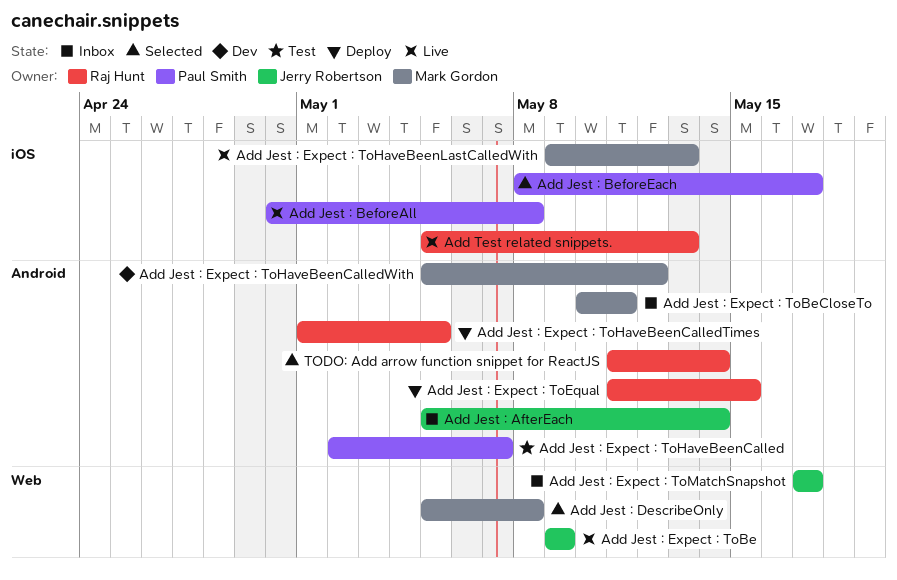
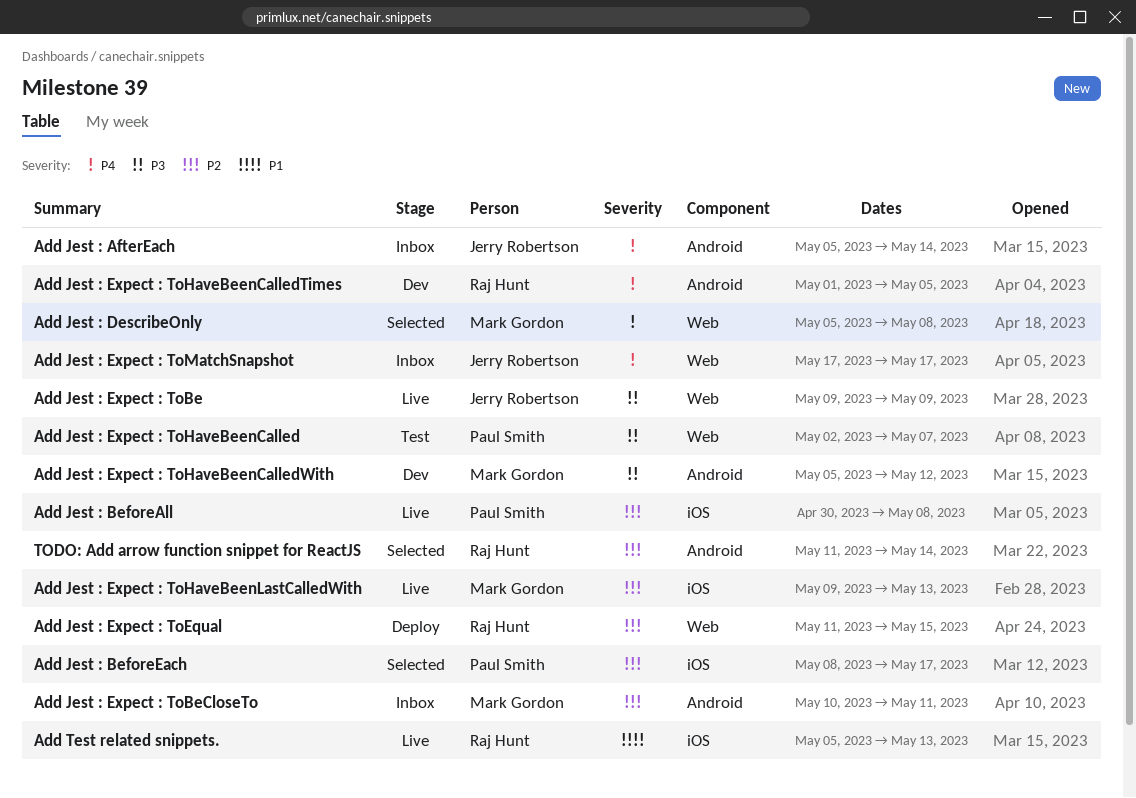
Add Jest : Expect : ToEqual, label: Android -> Web
Add Jest : Expect : ToHaveBeenCalled, label: Android -> Web
Add Jest : Expect : ToHaveBeenCalledTimes, status: Deploy -> Dev

